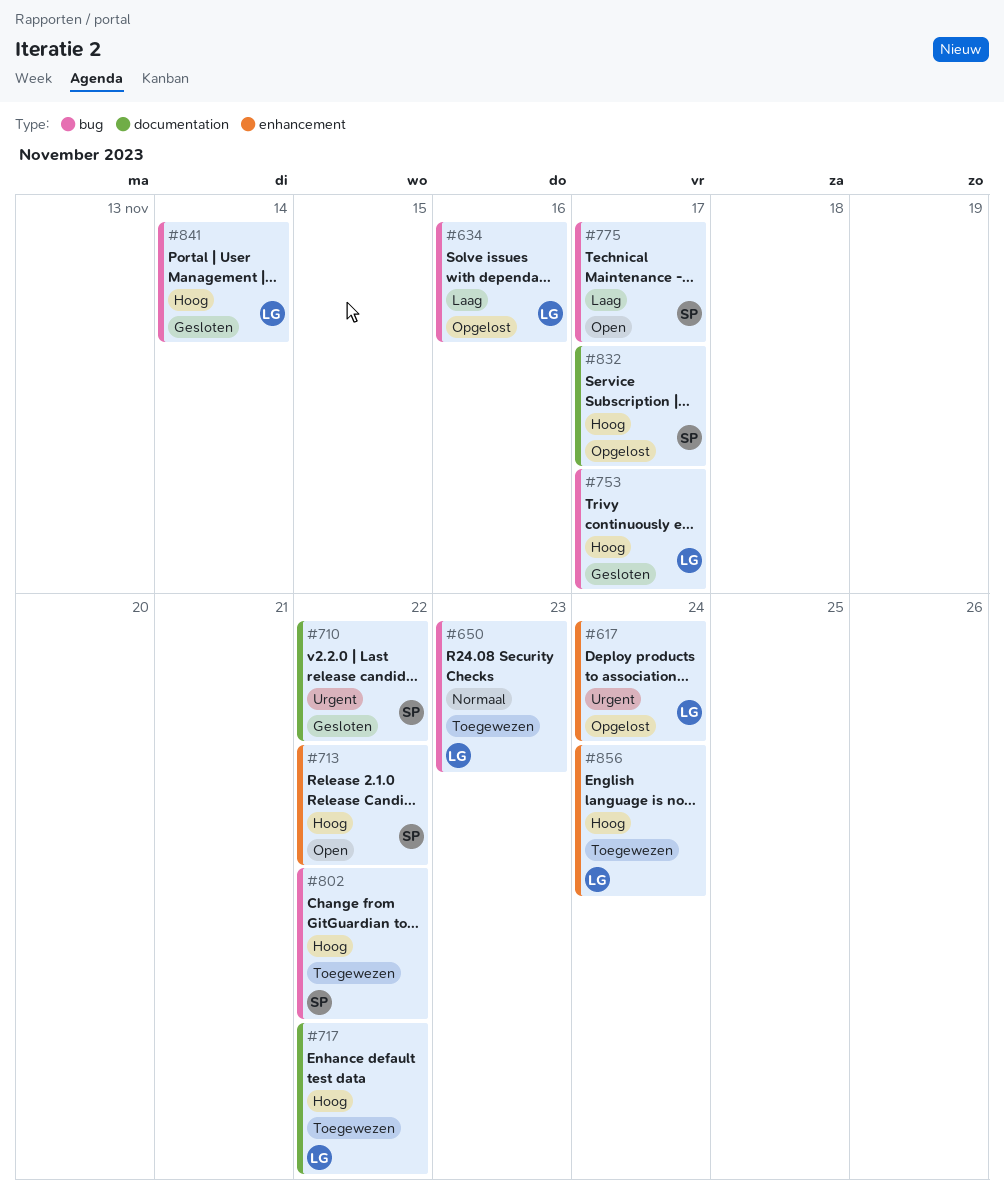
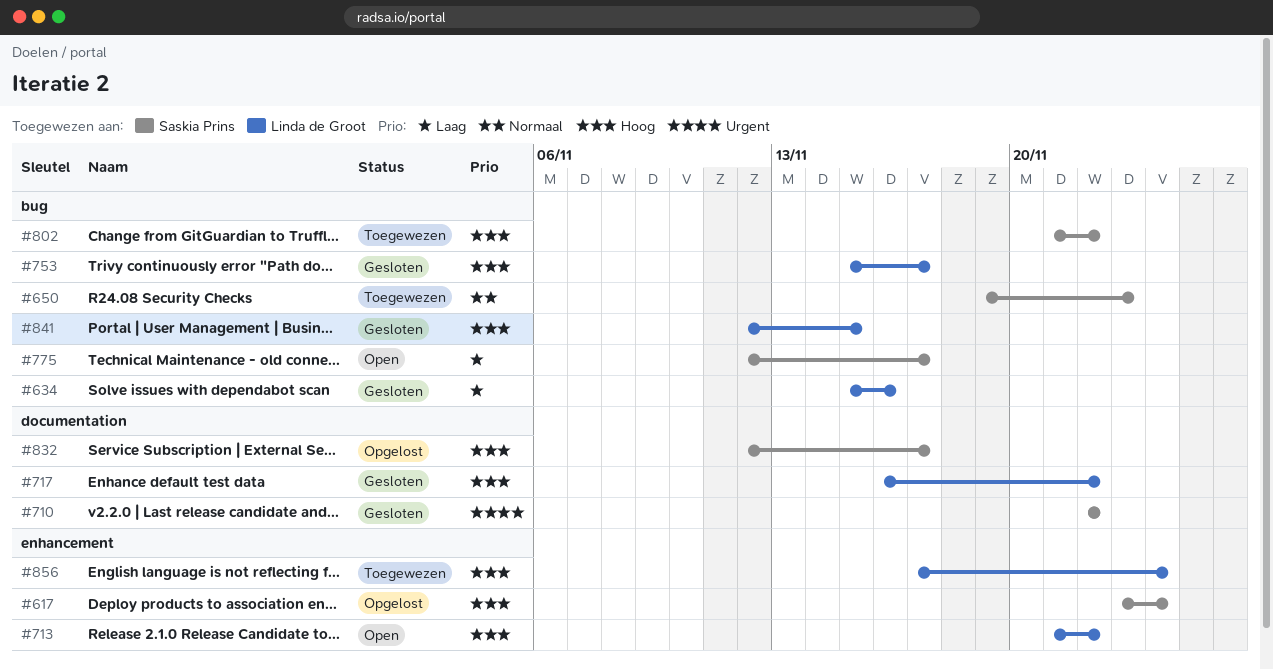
#617, owner: Linda de Groot -> Saskia Prins
#617, priority: Urgent -> Hoog
#634, status: Opgelost -> Gesloten
#650, owner: Linda de Groot -> Saskia Prins
#713, owner: Saskia Prins -> Linda de Groot
#717, status: Toegewezen -> Gesloten
#841, due: Nov 14 -> Nov 15

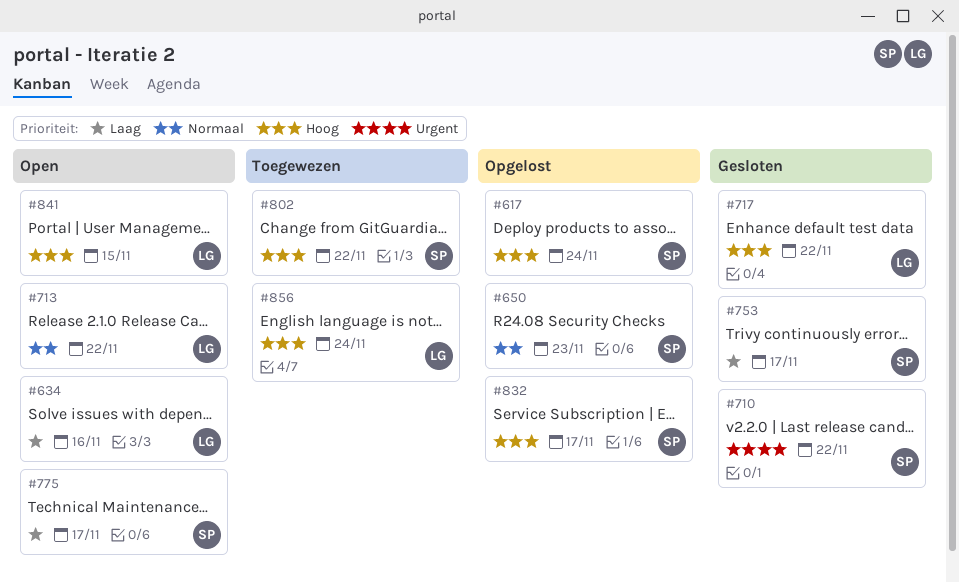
#634, status: Gesloten -> Open
#650, status: Toegewezen -> Opgelost
#713, priority: Hoog -> Normaal
#753, owner: Linda de Groot -> Saskia Prins
#753, priority: Hoog -> Laag
#841, status: Gesloten -> Open

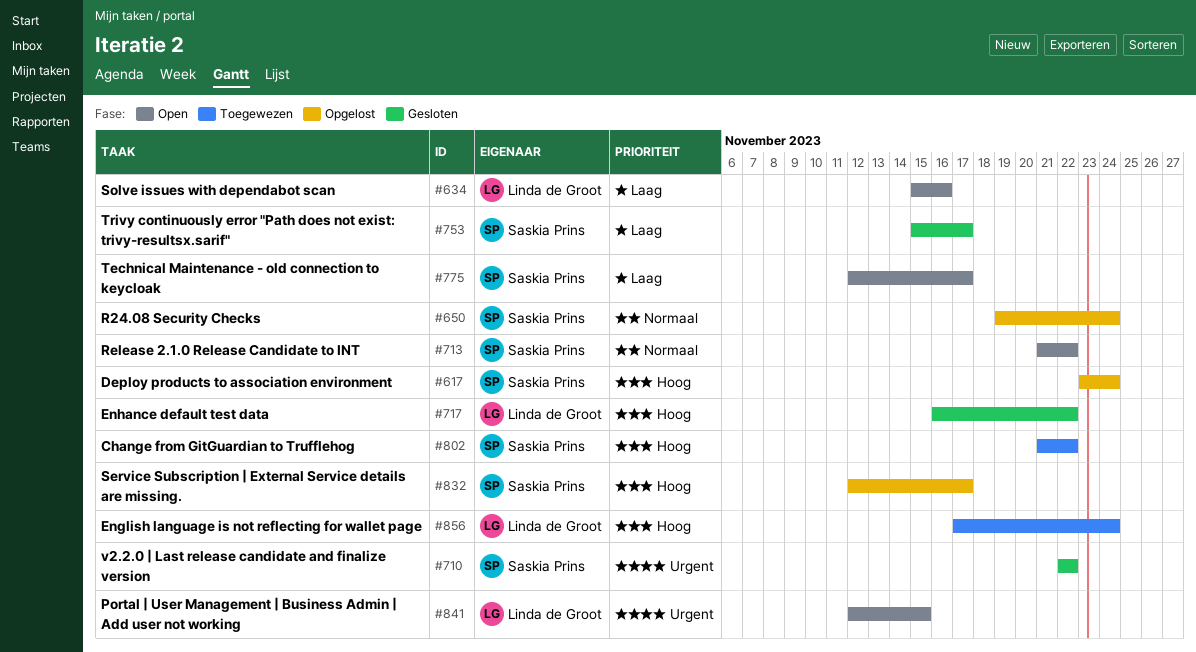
#650, due: Nov 23 -> Nov 24
#713, owner: Linda de Groot -> Saskia Prins
#841, priority: Hoog -> Urgent

